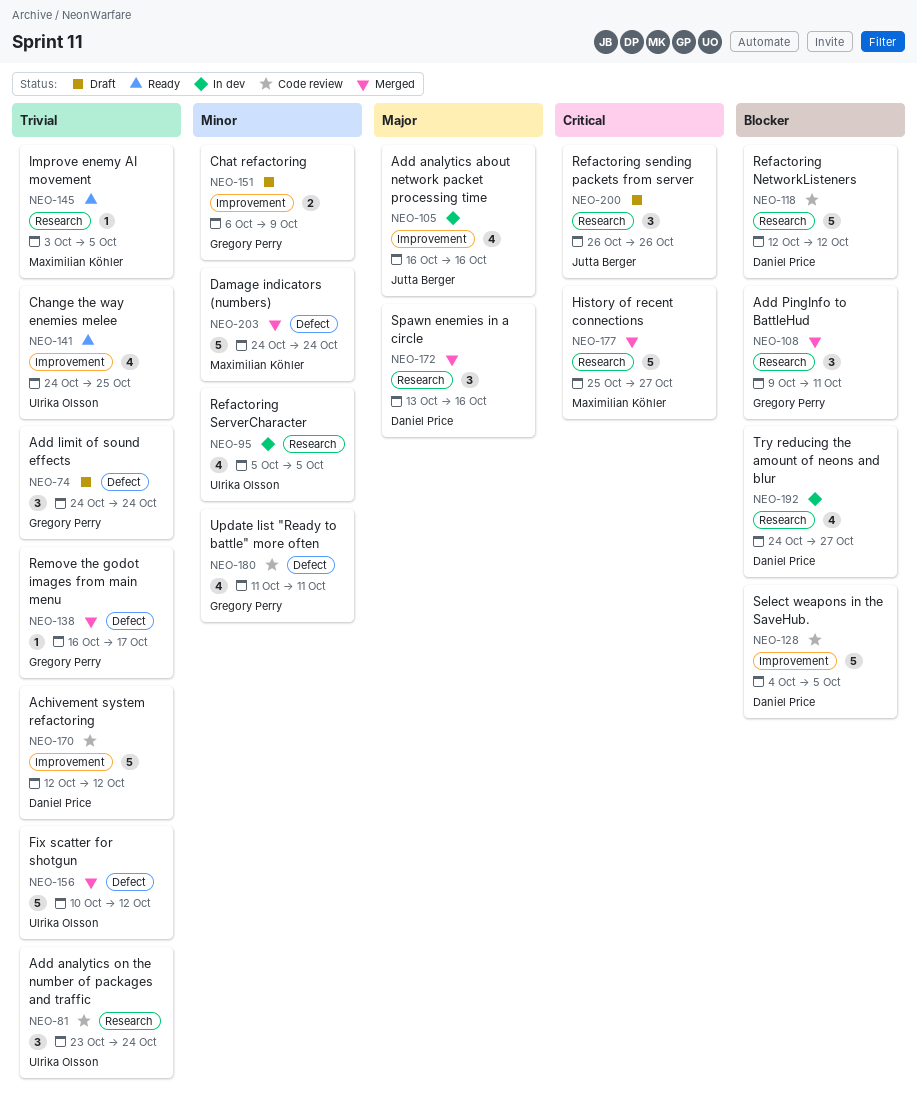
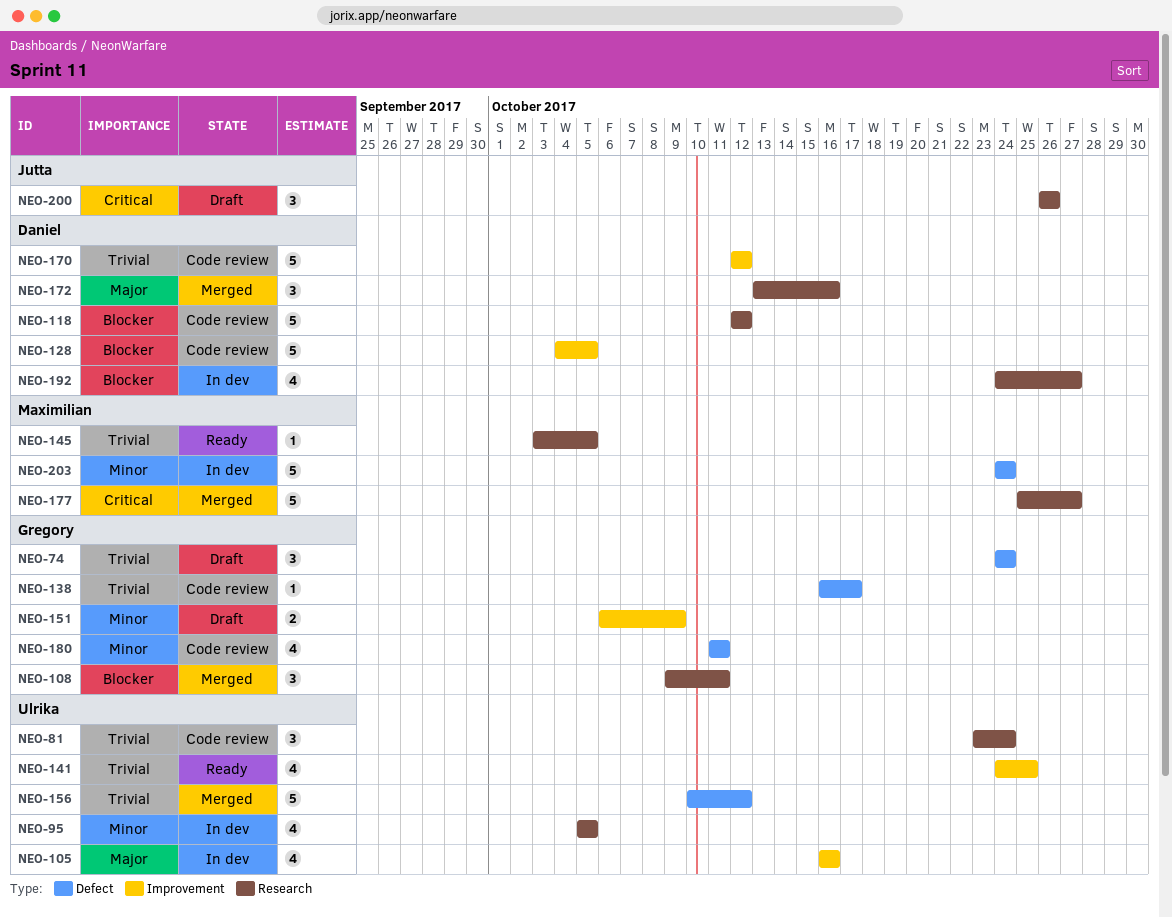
NEO-105, owner: Jutta Berger -> Ulrika Olsson
NEO-138, status: Merged -> Code review
NEO-203, status: Merged -> In dev

